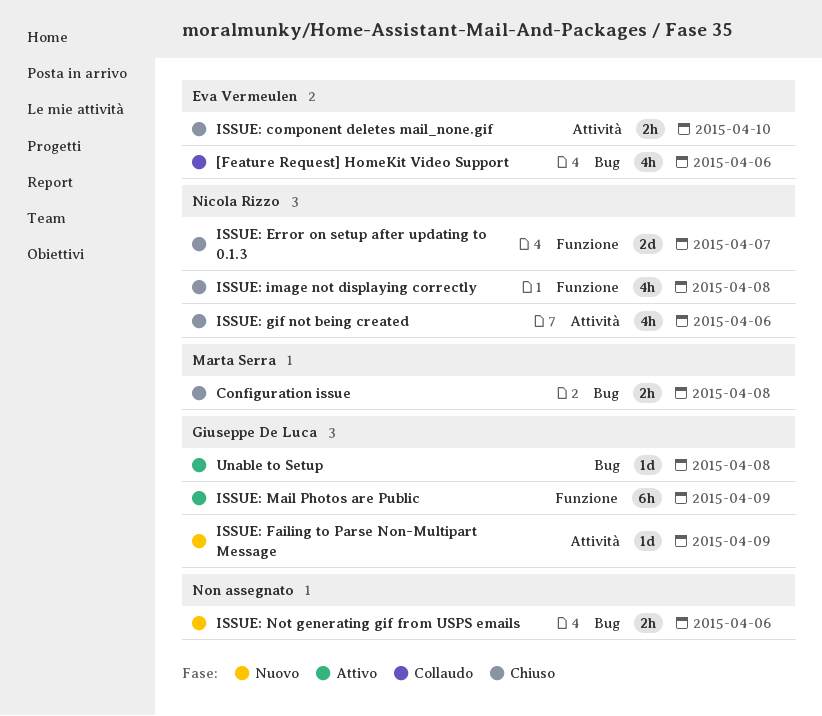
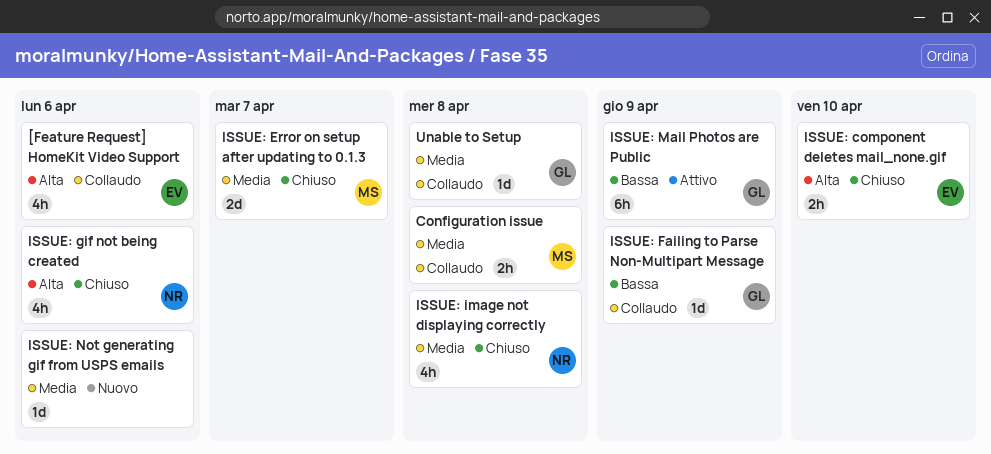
Configuration issue, status: Chiuso -> Collaudo
ISSUE: Error on setup after updating to 0.1.3, owner: Nicola Rizzo -> Marta Serra
ISSUE: Failing to Parse Non-Multipart Message, status: Nuovo -> Collaudo
ISSUE: Not generating gif from USPS emails, estimate: 2h -> 1d
Unable to Setup, status: Attivo -> Collaudo

